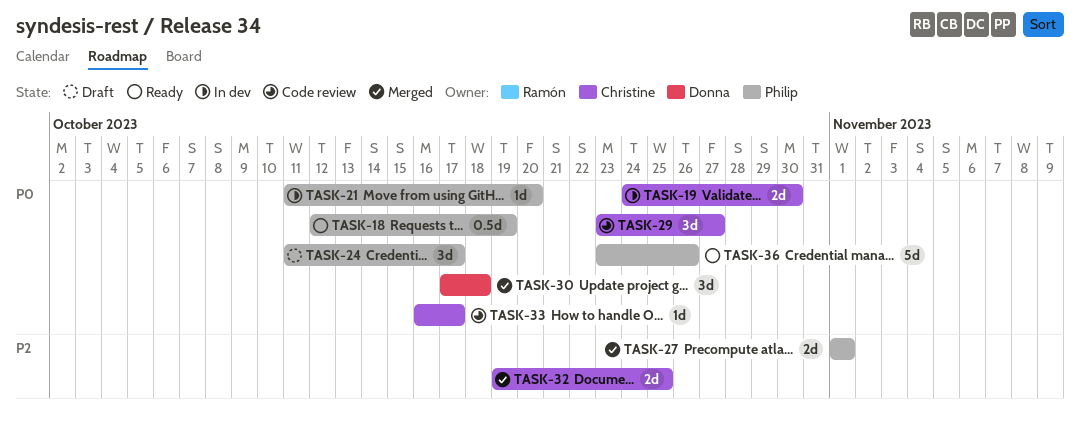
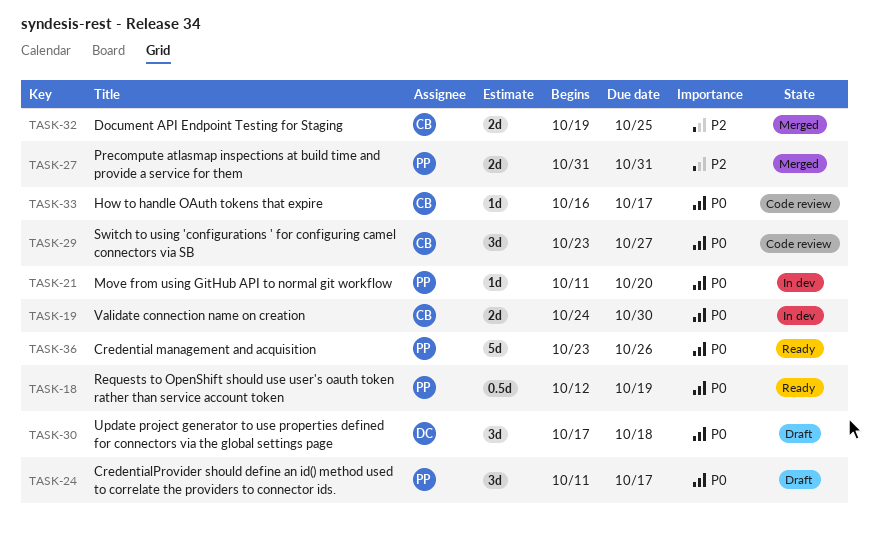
TASK-27, start: Nov 1 -> Oct 31
TASK-27, due: Nov 1 -> Oct 31
TASK-30, status: Merged -> Draft

